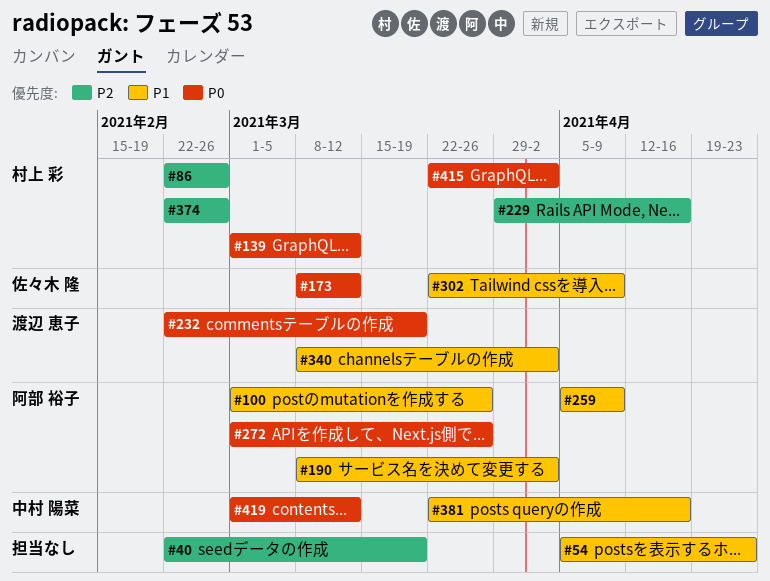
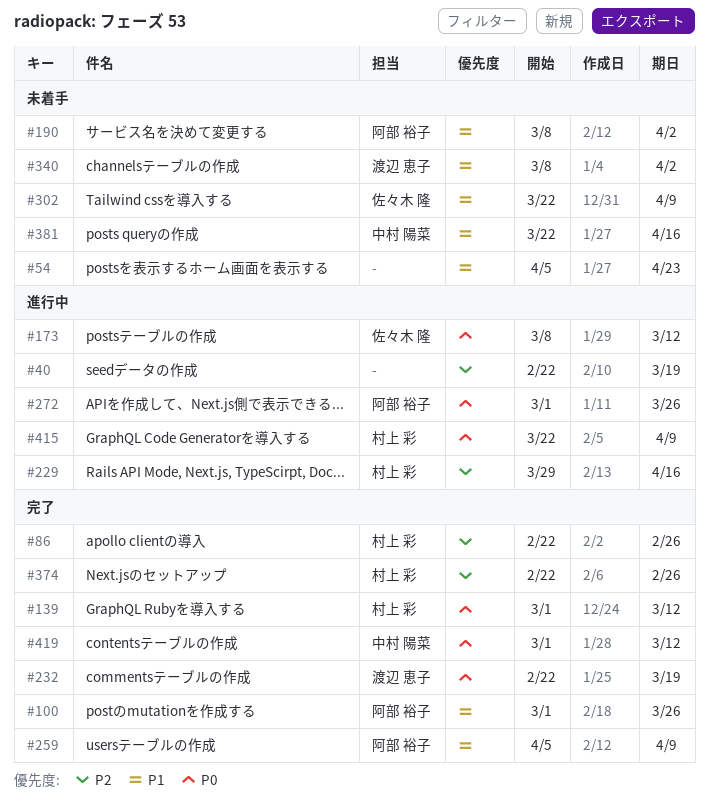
#415, due: Apr 2 -> Apr 9

